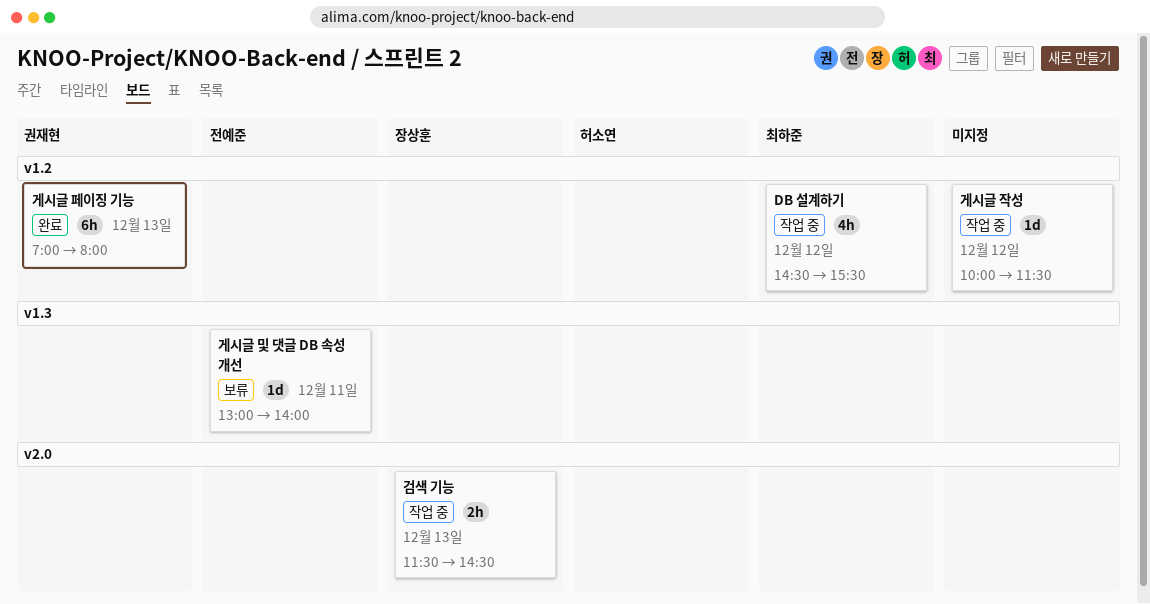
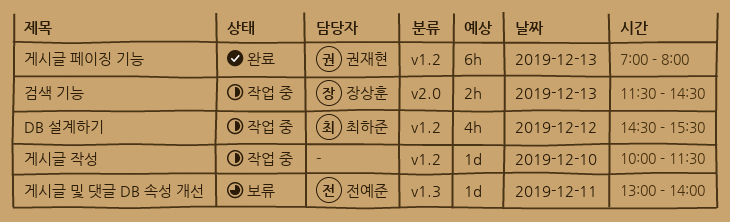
게시글 작성, day: Dec 12 -> Dec 10

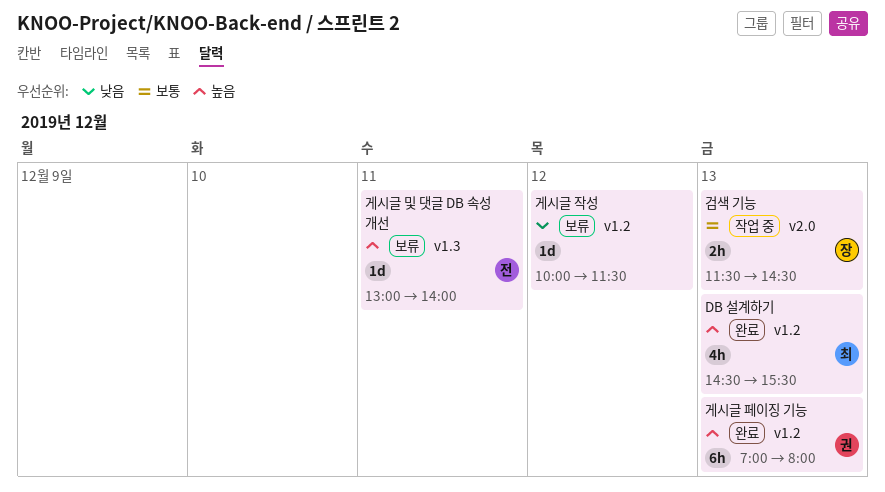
DB 설계하기, status: 작업 중 -> 완료
DB 설계하기, day: Dec 12 -> Dec 13
게시글 작성, status: 작업 중 -> 보류
게시글 작성, day: Dec 10 -> Dec 12

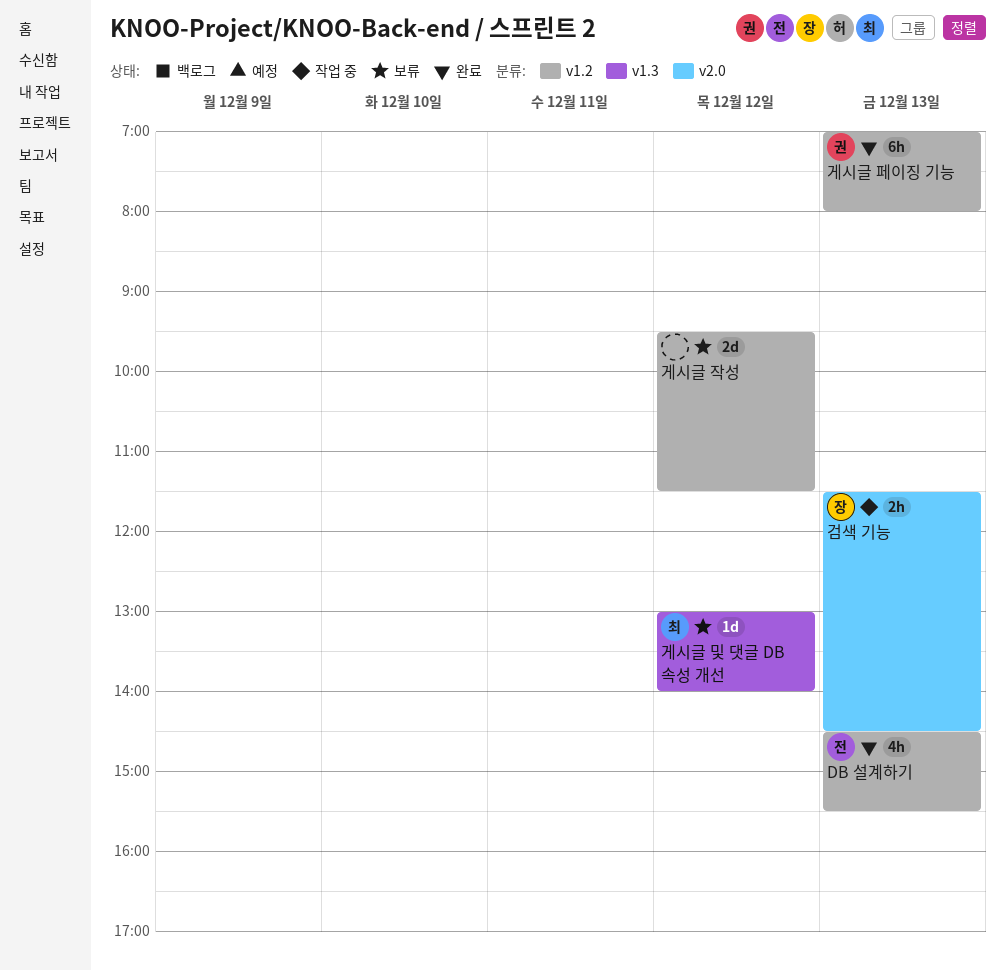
DB 설계하기, owner: 최 -> 전
게시글 및 댓글 DB 속성 개선, owner: 전 -> 최
게시글 및 댓글 DB 속성 개선, day: Dec 11 -> Dec 12
게시글 작성, estimate: 1d -> 2d
게시글 작성, begins: 10:00 -> 09:30

